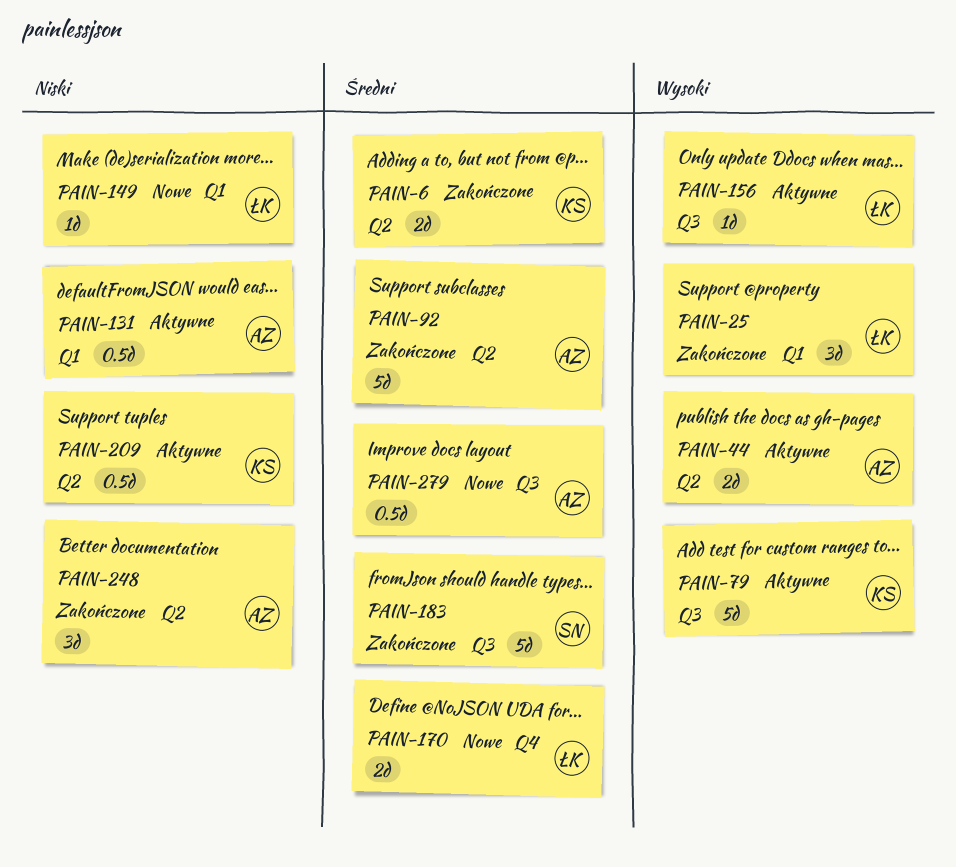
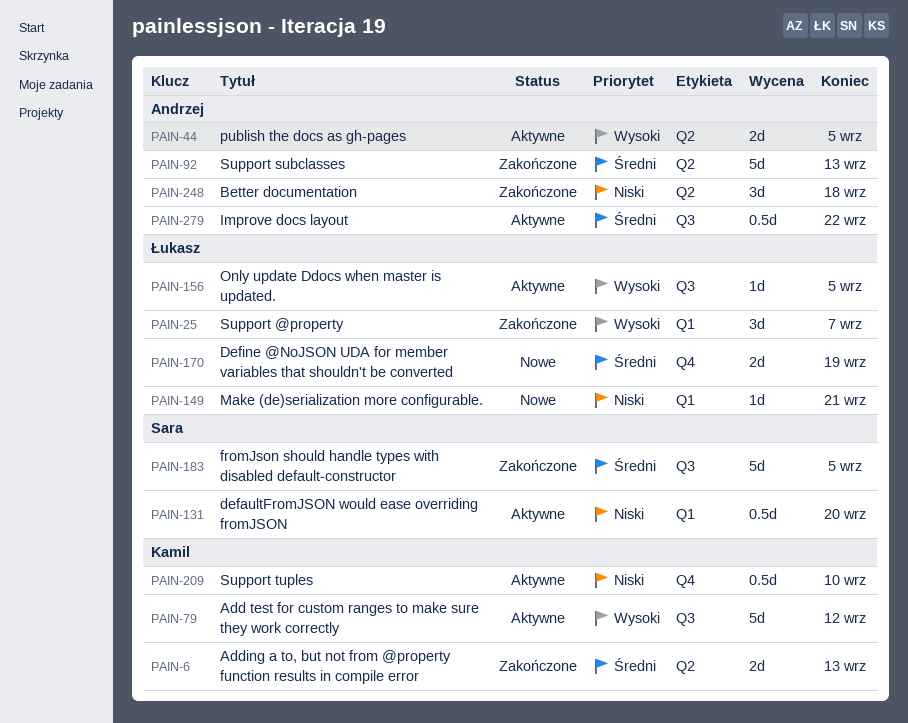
PAIN-131, owner: Andrzej -> Sara
PAIN-209, label: Q2 -> Q4
PAIN-279, status: Nowe -> Aktywne

